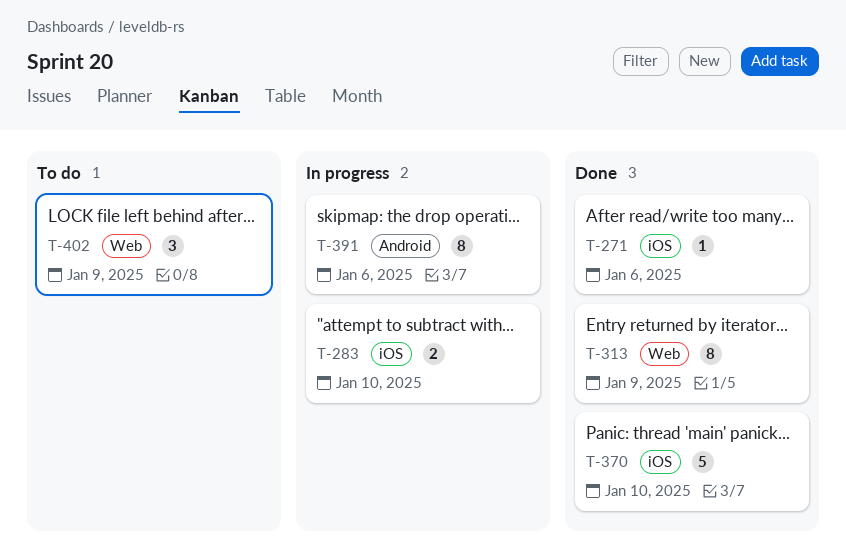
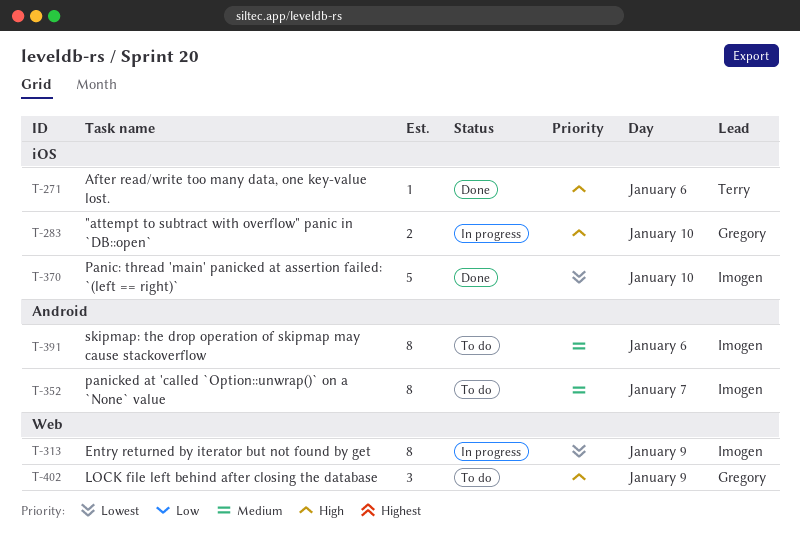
T-313, status: Done -> In progress
T-352: none -> present
T-391, status: In progress -> To do

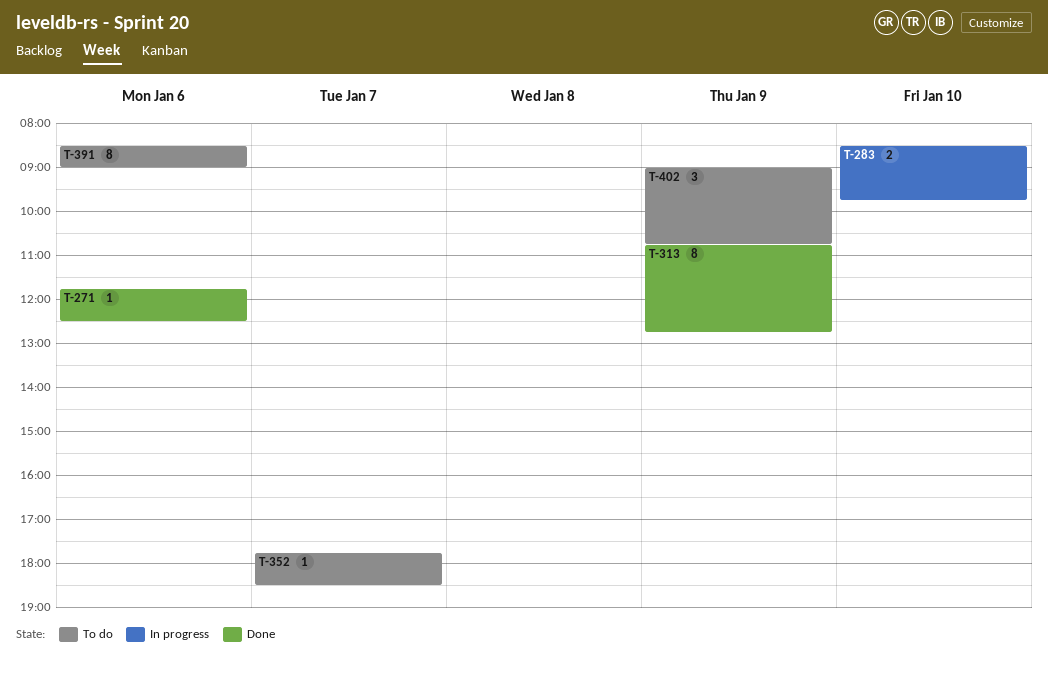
T-313, status: In progress -> Done
T-352, estimate: 8 -> 1
T-370: present -> none

